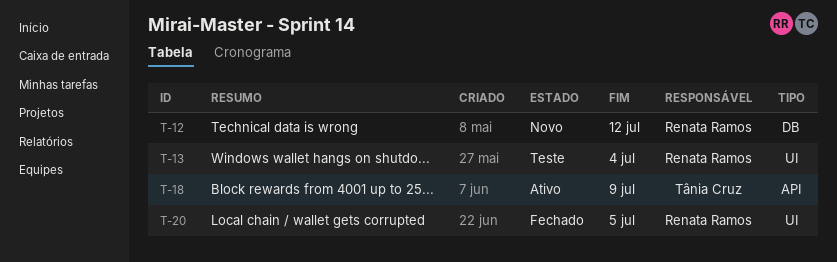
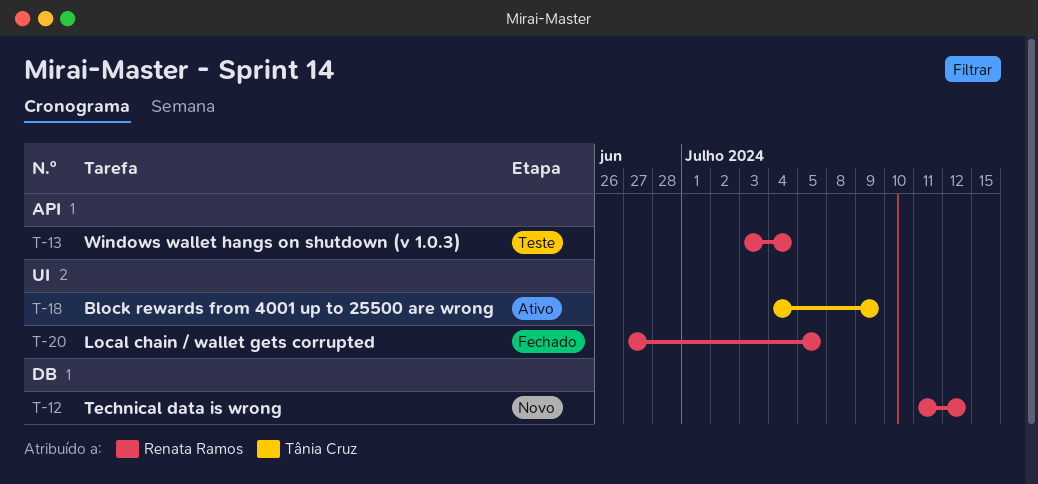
T-13, label: UI -> API
T-18, label: API -> UI

